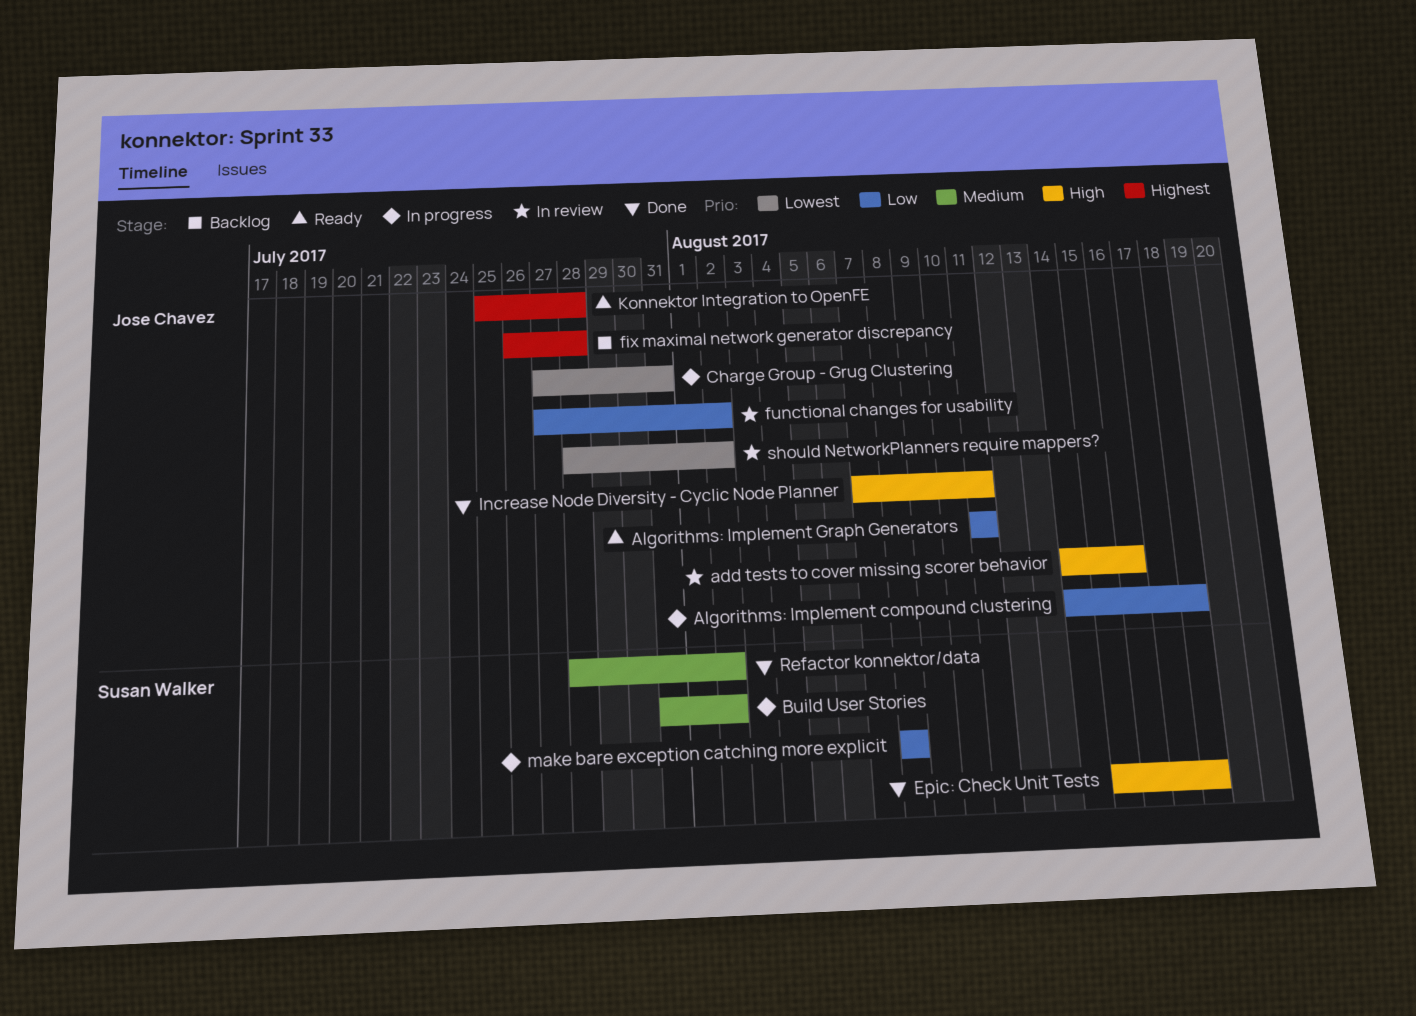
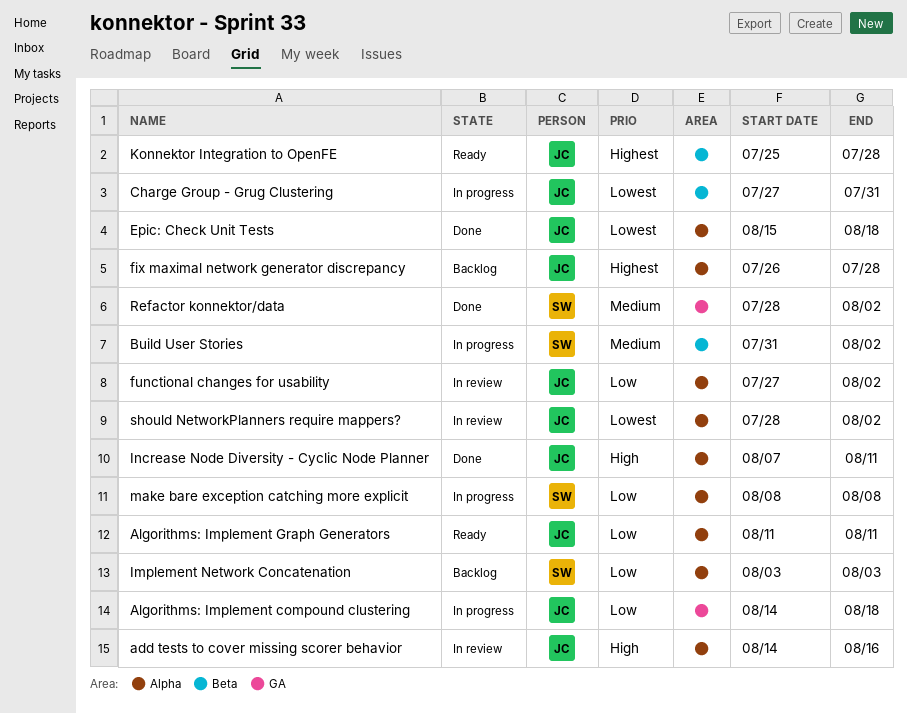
Epic: Check Unit Tests, owner: Susan Walker -> Jose Chavez
Epic: Check Unit Tests, priority: High -> Lowest
Implement Network Concatenation: none -> present

